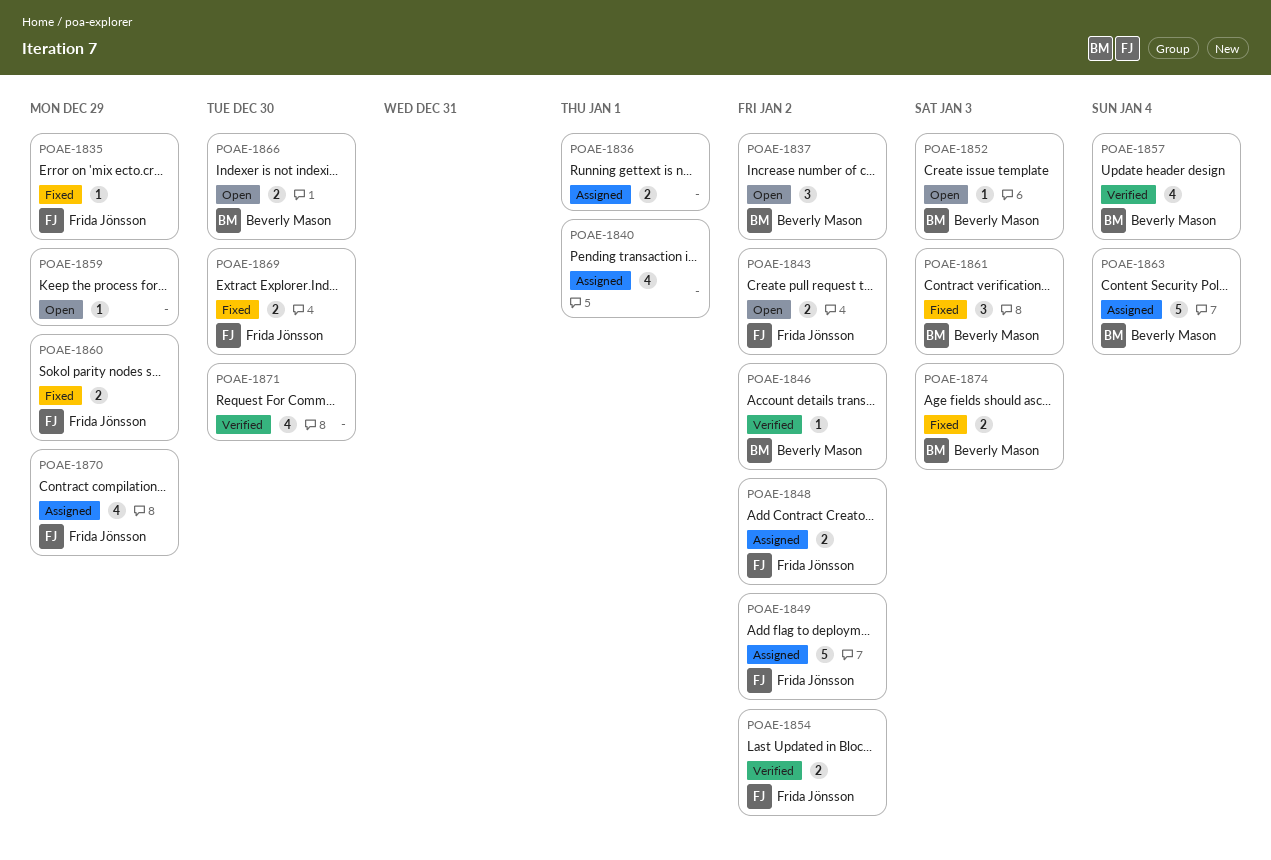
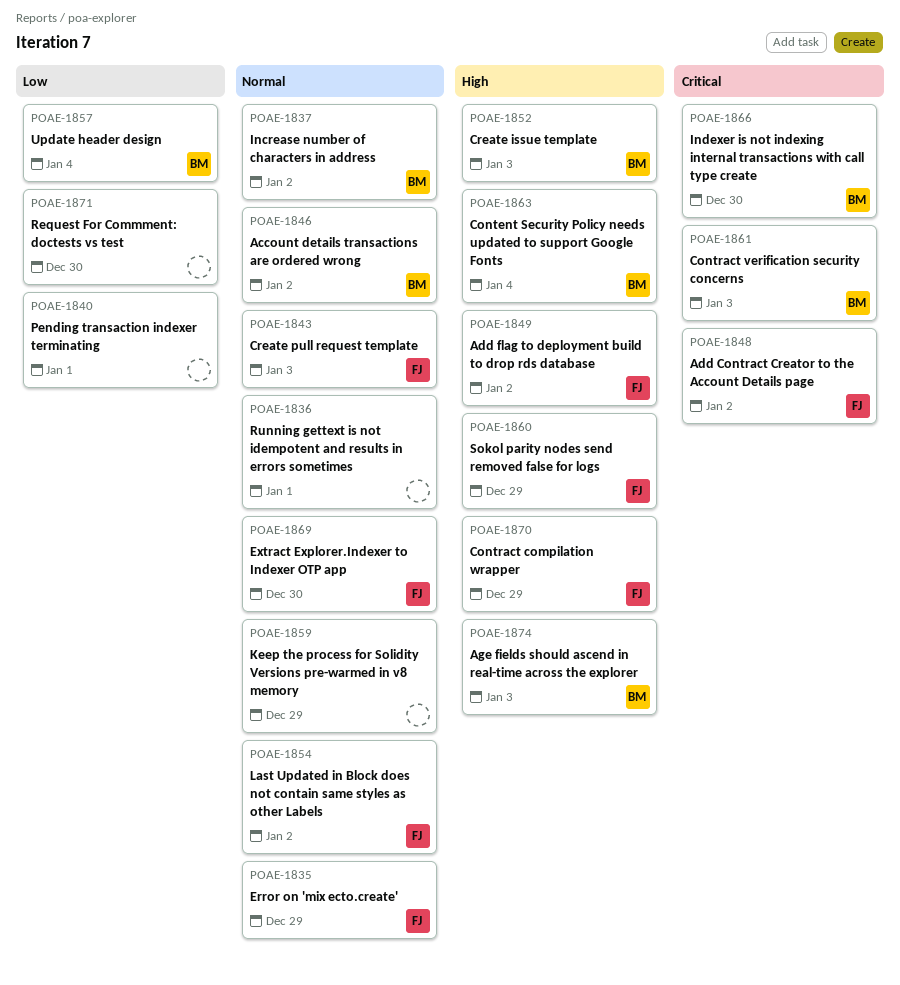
POAE-1843, due: Jan 2 -> Jan 3

